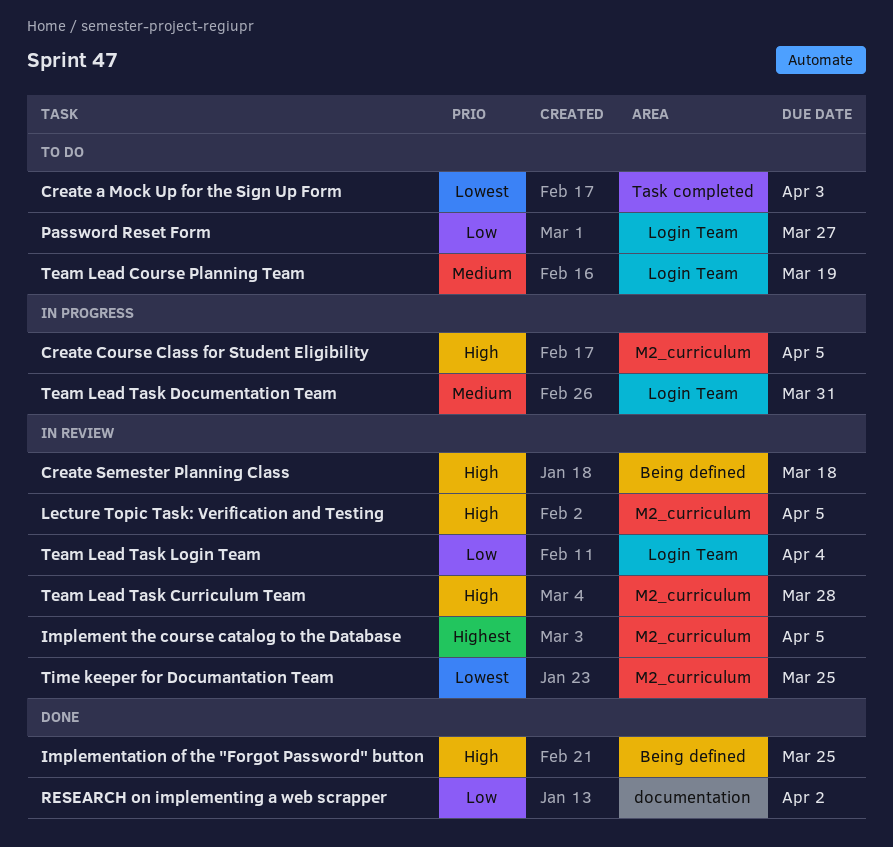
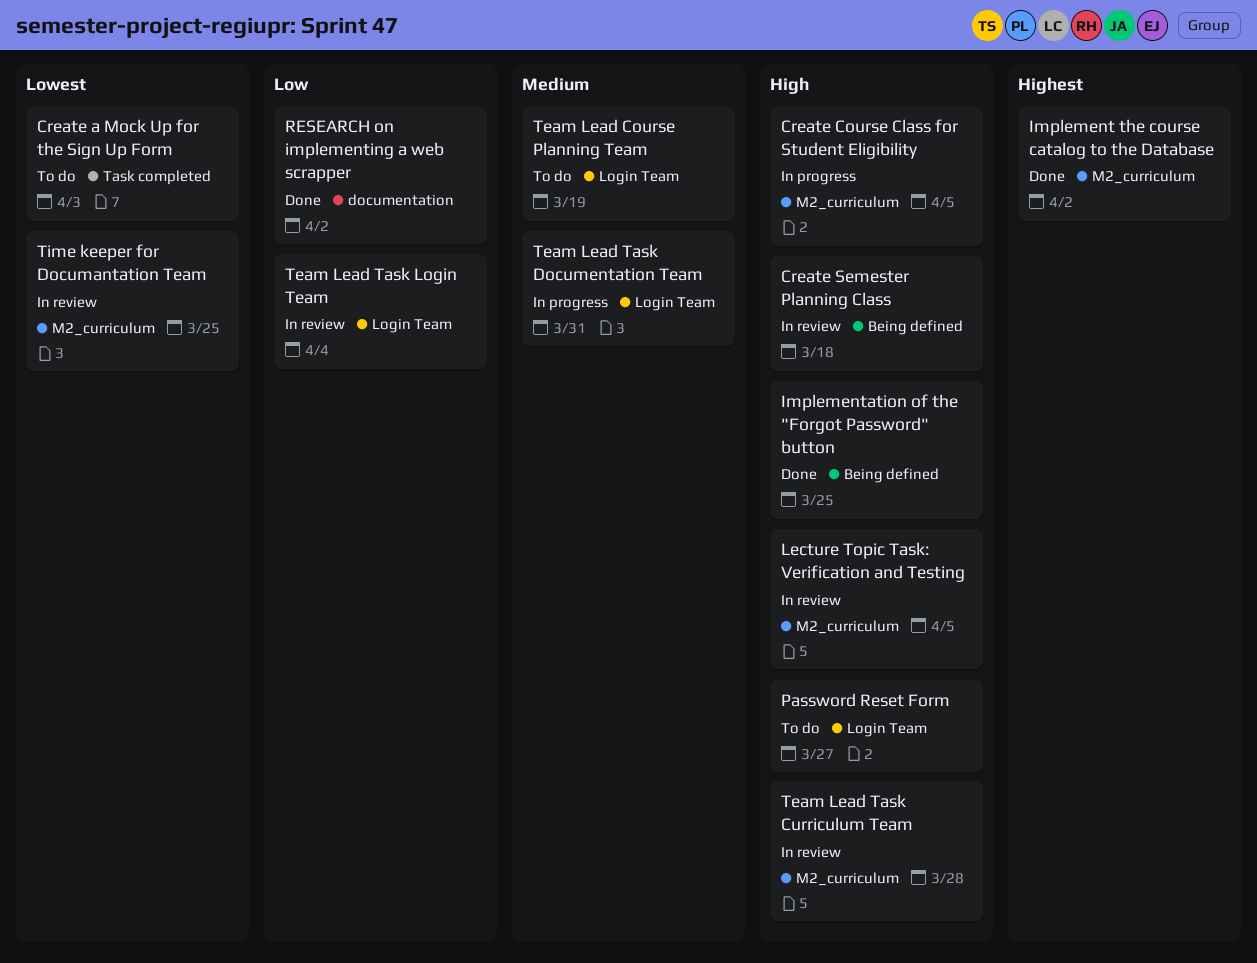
Implement the course catalog to the Database, status: In review -> Done
Implement the course catalog to the Database, due: Apr 5 -> Apr 2
Password Reset Form, priority: Low -> High

